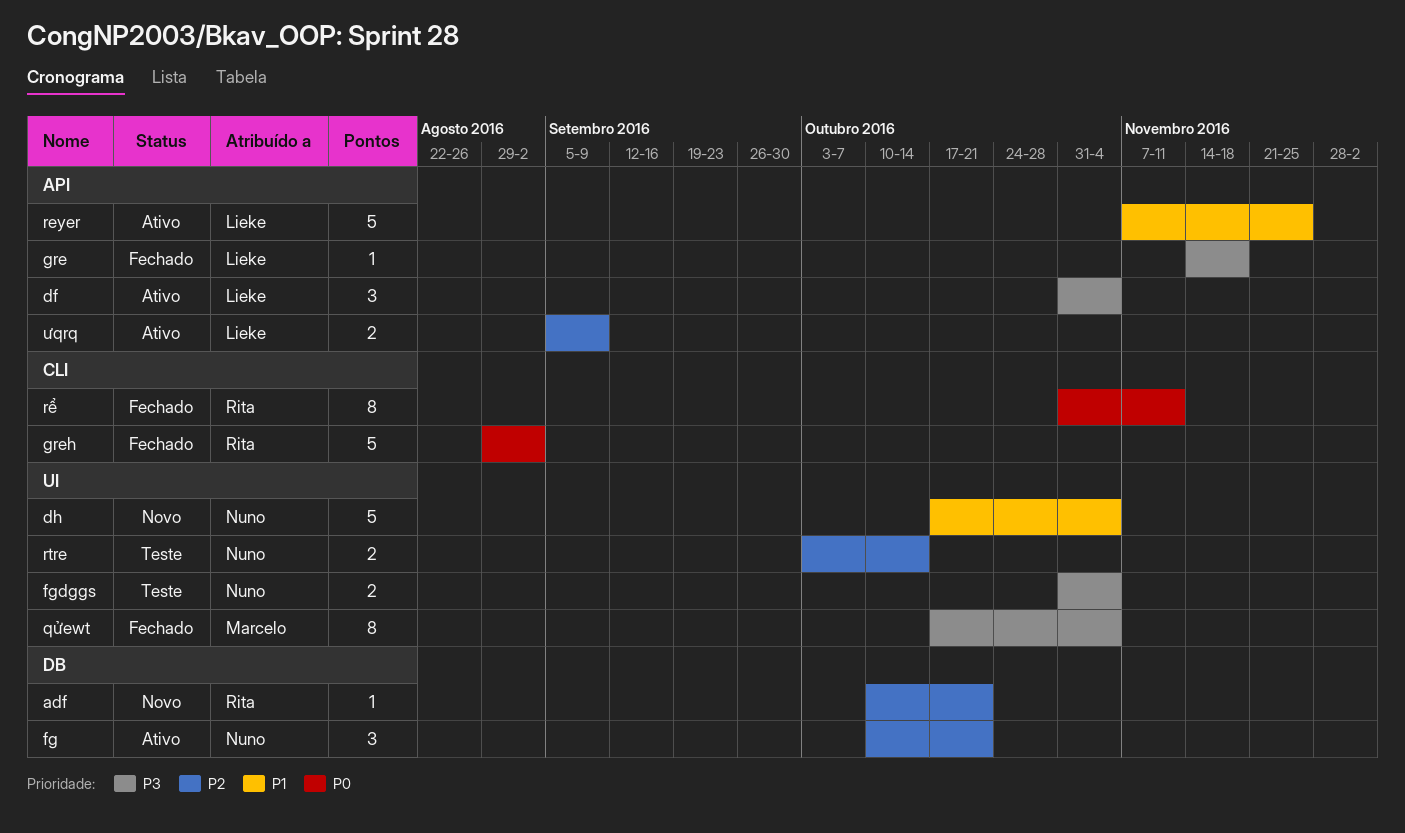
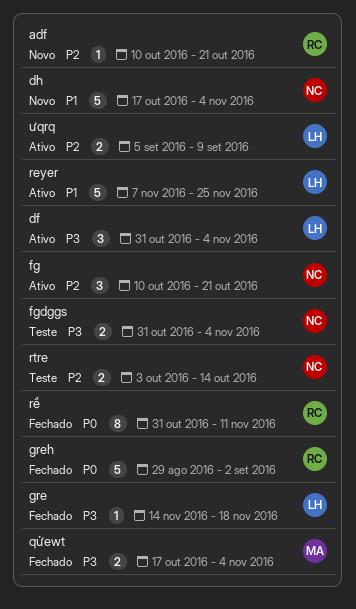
qửewt, estimate: 8 -> 2

